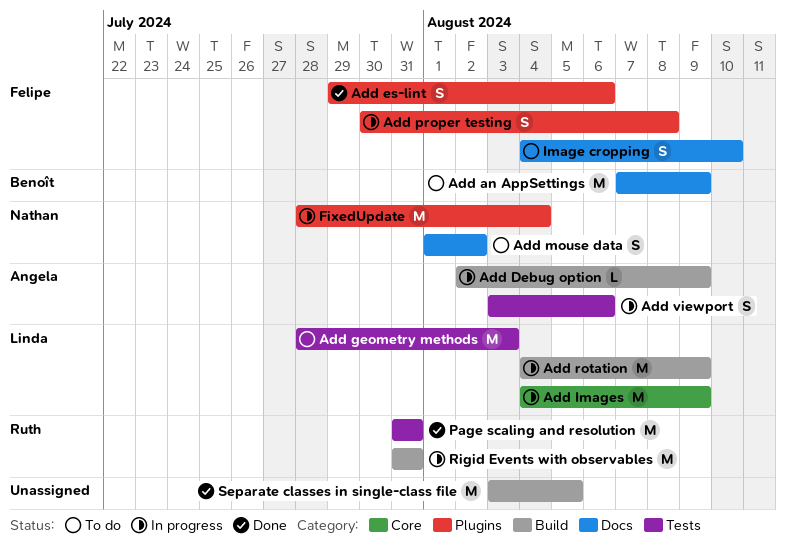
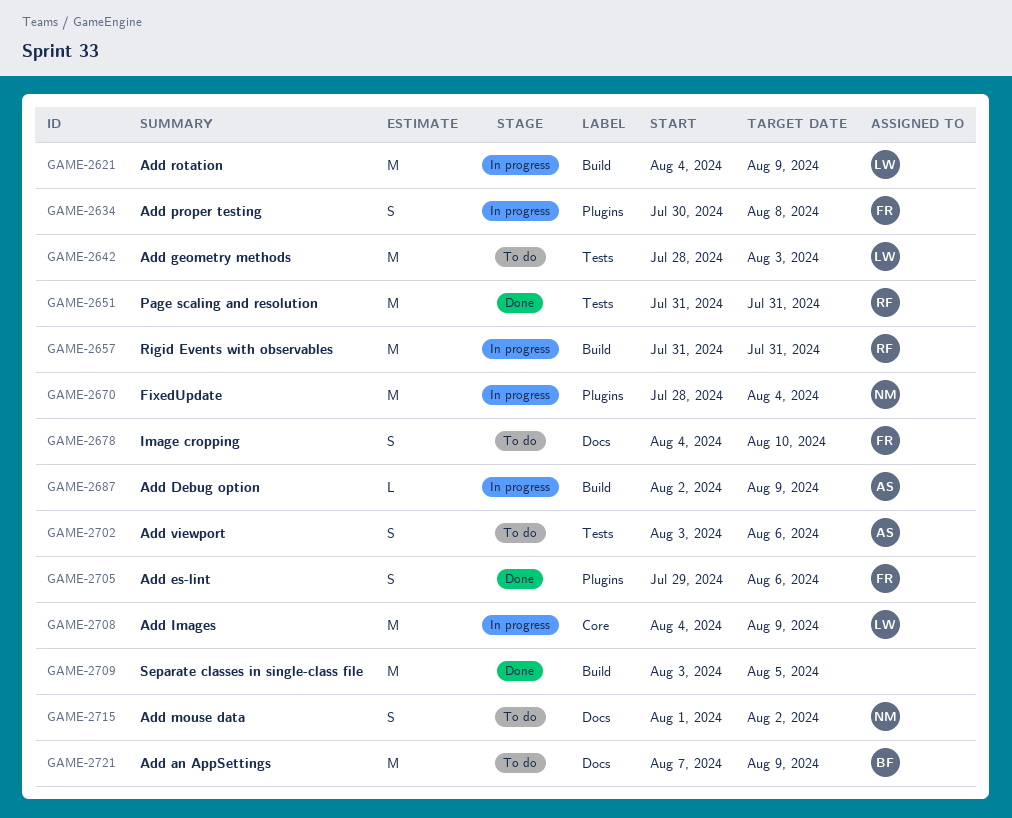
Add viewport, status: In progress -> To do

